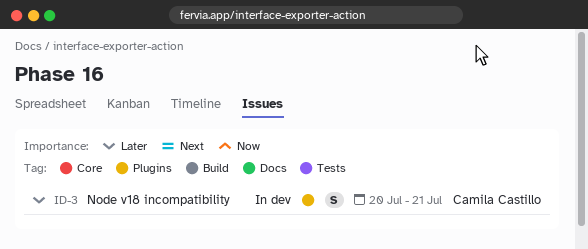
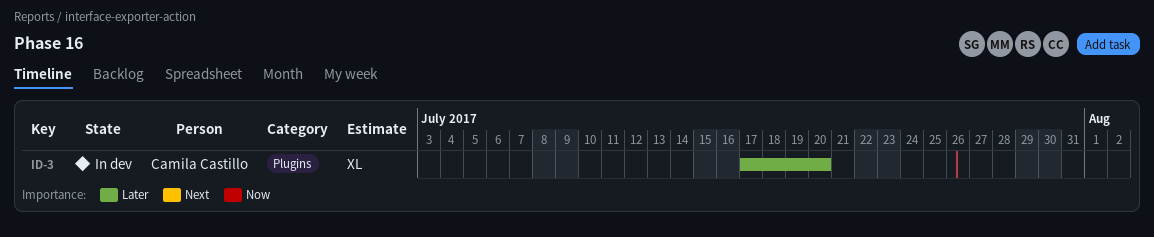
ID-3, estimate: S -> XL
ID-3, start: Jul 20 -> Jul 17
ID-3, due: Jul 21 -> Jul 20

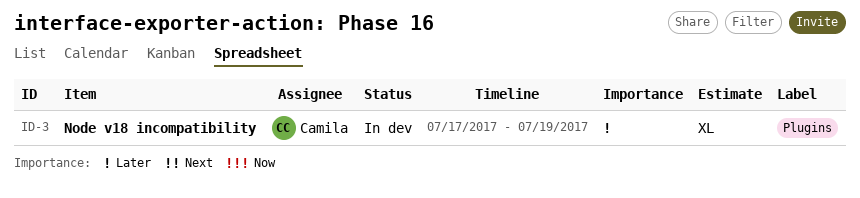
ID-3, due: Jul 20 -> Jul 19

